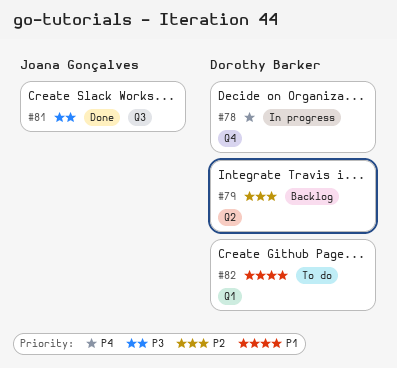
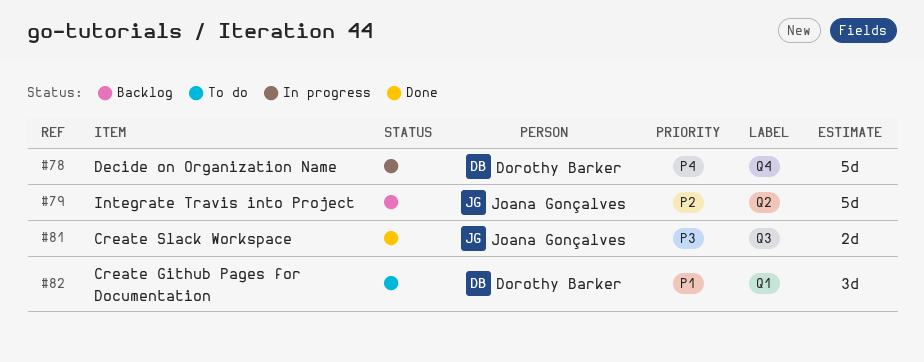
#79, owner: Dorothy Barker -> Joana Gonçalves

